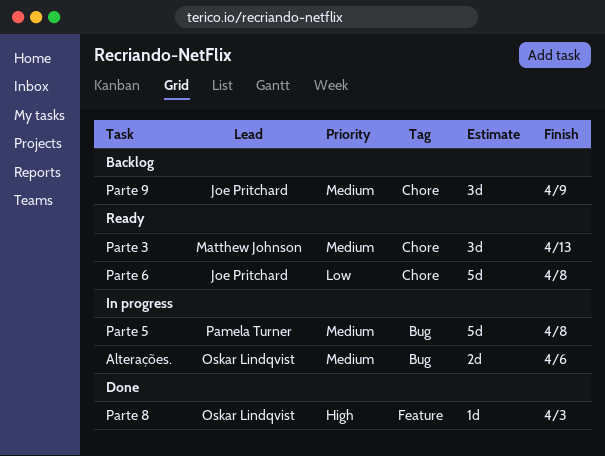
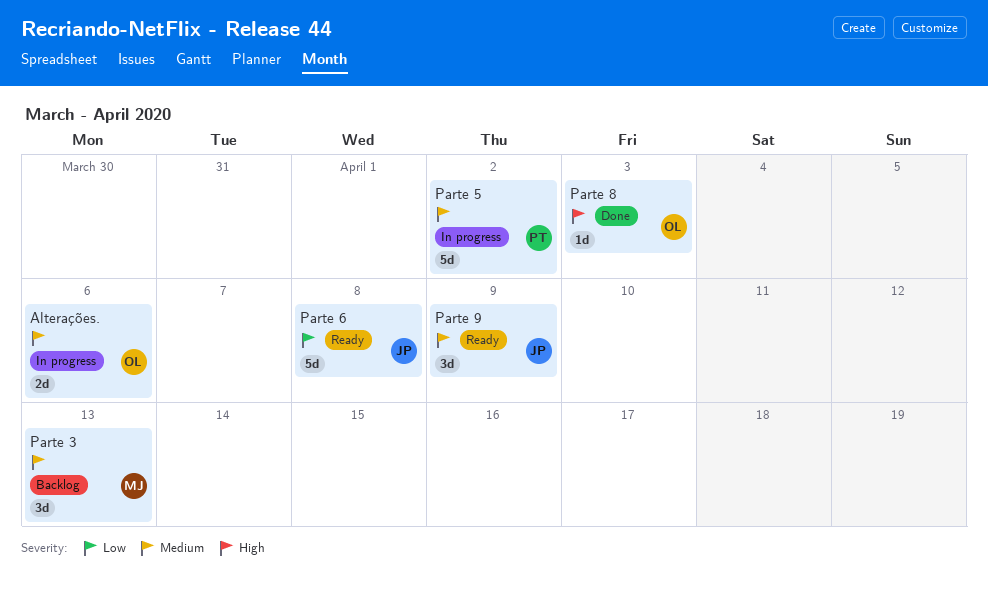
Parte 3, status: Ready -> Backlog
Parte 5, due: Apr 8 -> Apr 2
Parte 9, status: Backlog -> Ready

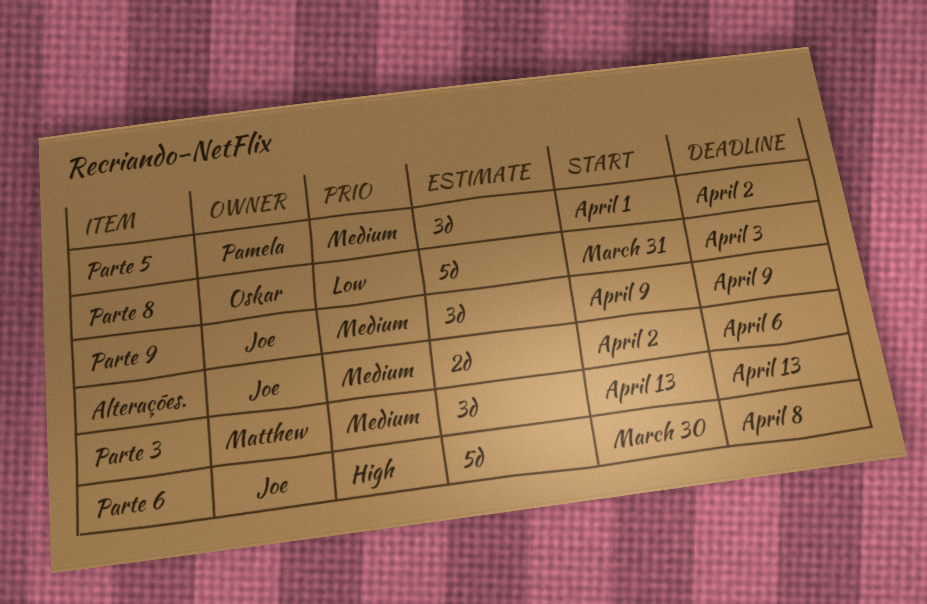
Alterações., owner: Oskar -> Joe
Parte 5, estimate: 5d -> 3d
Parte 6, priority: Low -> High
Parte 8, priority: High -> Low
Parte 8, estimate: 1d -> 5d

